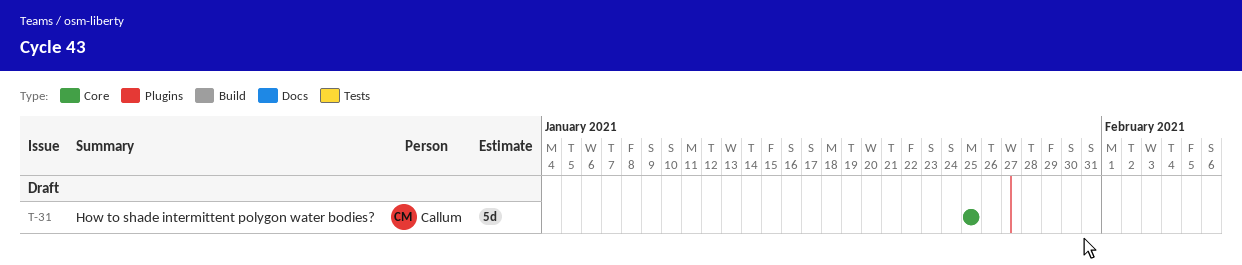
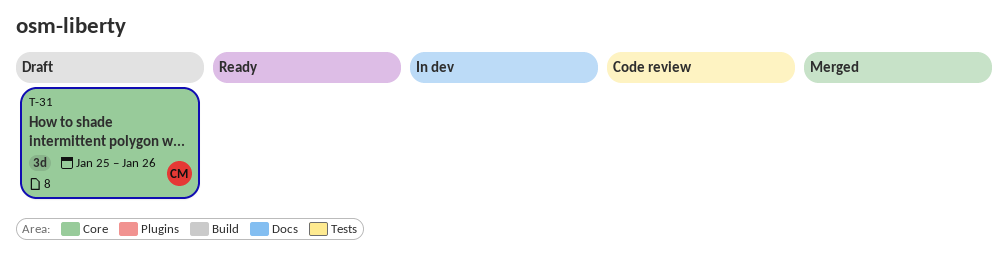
T-31, estimate: 5d -> 3d
T-31, due: Jan 25 -> Jan 26

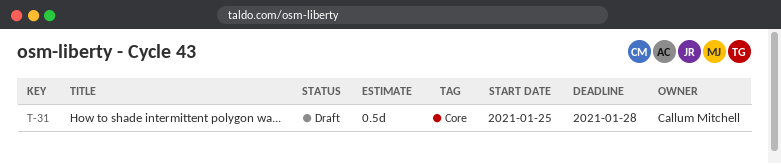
T-31, estimate: 3d -> 0.5d
T-31, due: Jan 26 -> Jan 28

